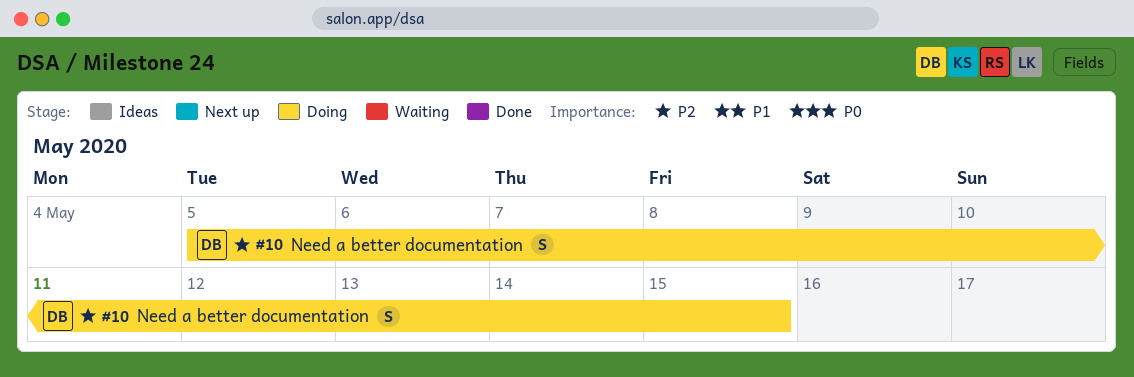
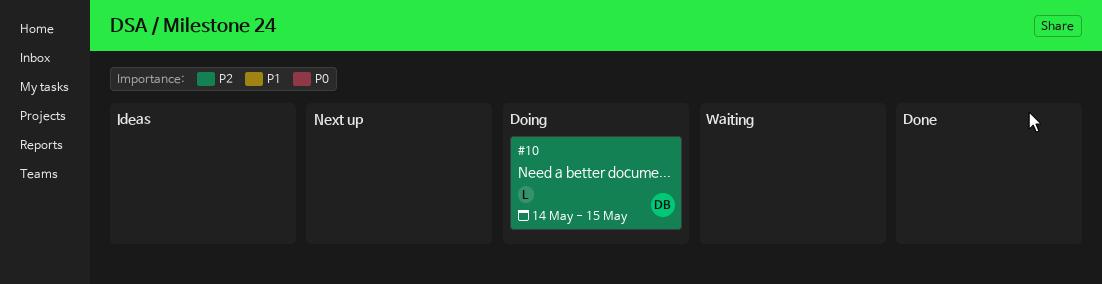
#10, estimate: S -> L
#10, start: May 5 -> May 14

